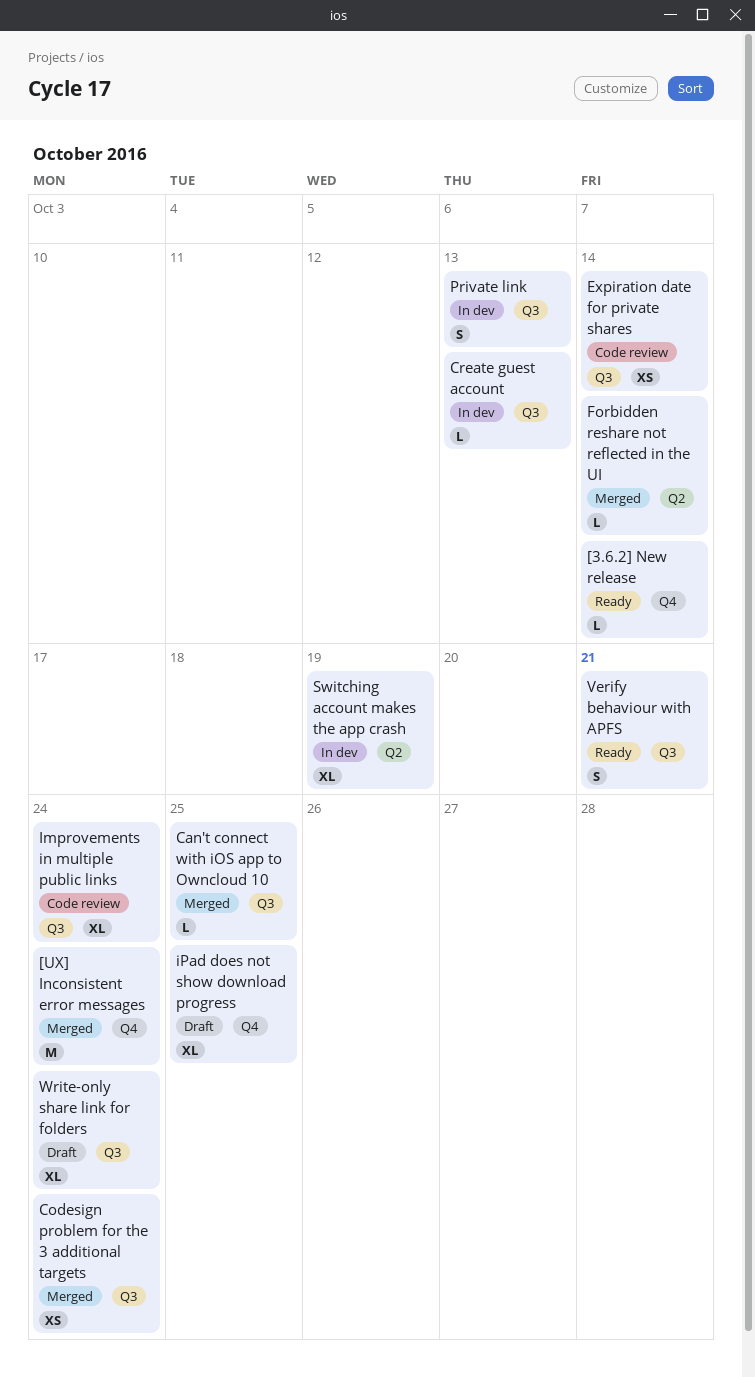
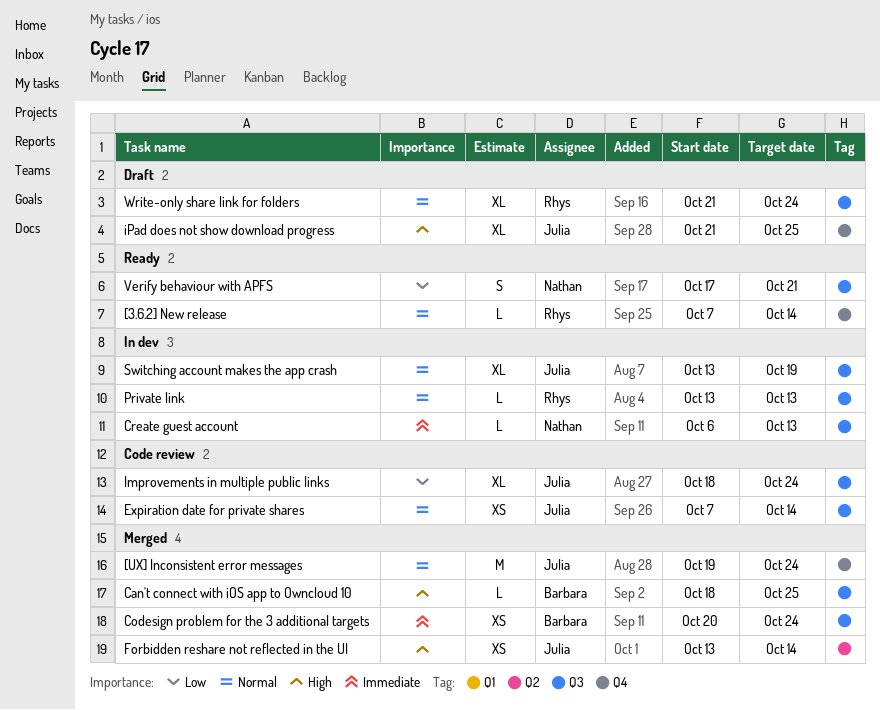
Forbidden reshare not reflected in the UI, estimate: L -> XS
Private link, estimate: S -> L
Switching account makes the app crash, label: Q2 -> Q3

